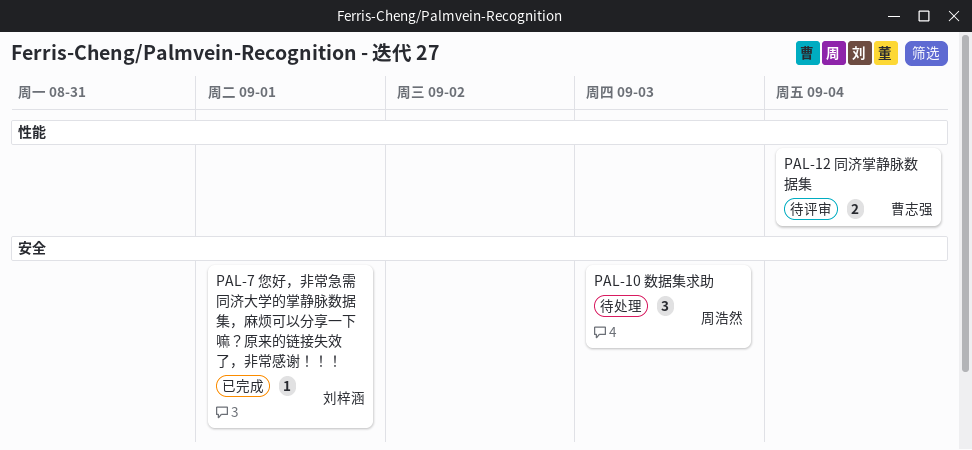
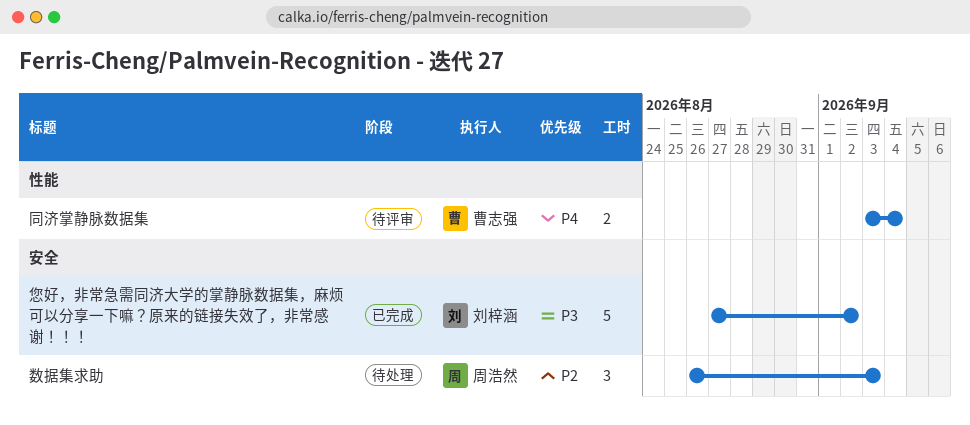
您好，非常急需同济大学的掌静脉数据集，麻烦可以分享一下嘛？原来的链接失效了，非常感谢！！！, estimate: 1 -> 5
您好，非常急需同济大学的掌静脉数据集，麻烦可以分享一下嘛？原来的链接失效了，非常感谢！！！, due: Sep 1 -> Sep 2

